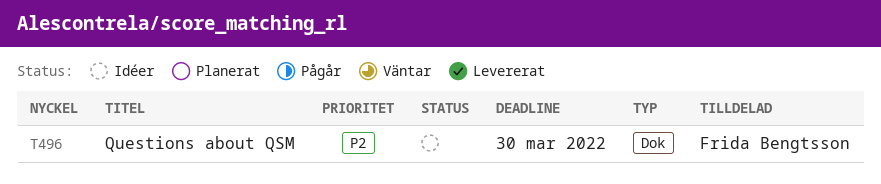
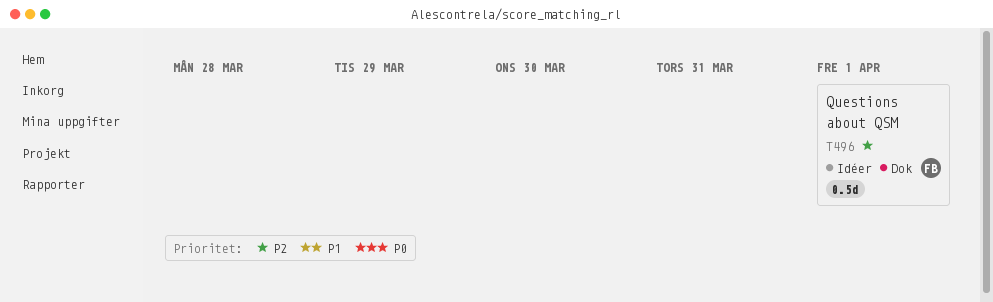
T496, due: Mar 30 -> Apr 1

